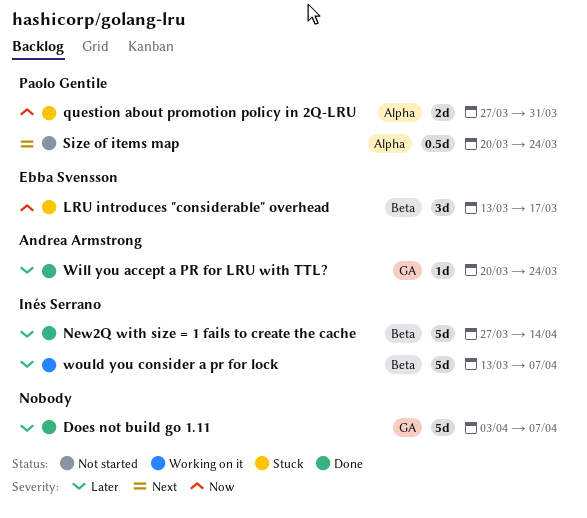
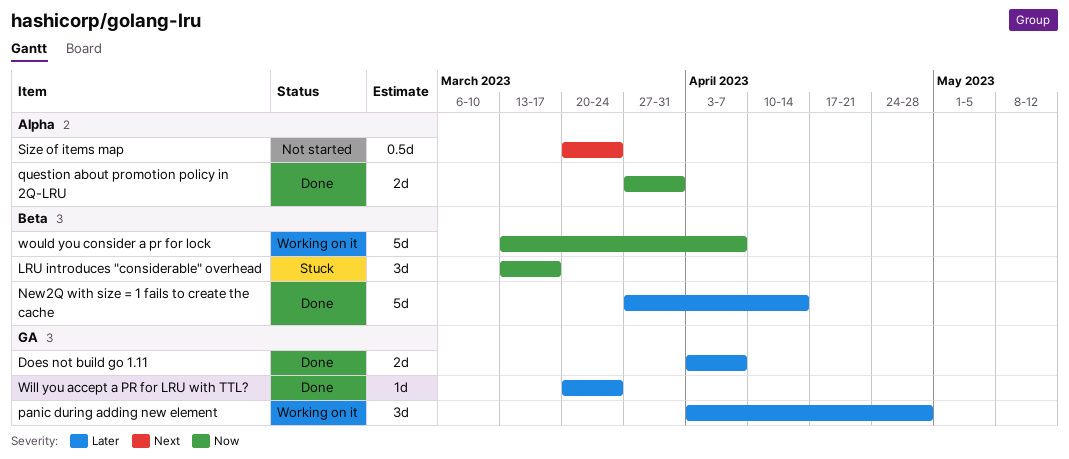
Does not build go 1.11, estimate: 5d -> 2d
panic during adding new element: none -> present
question about promotion policy in 2Q-LRU, status: Stuck -> Done
would you consider a pr for lock, priority: Later -> Now

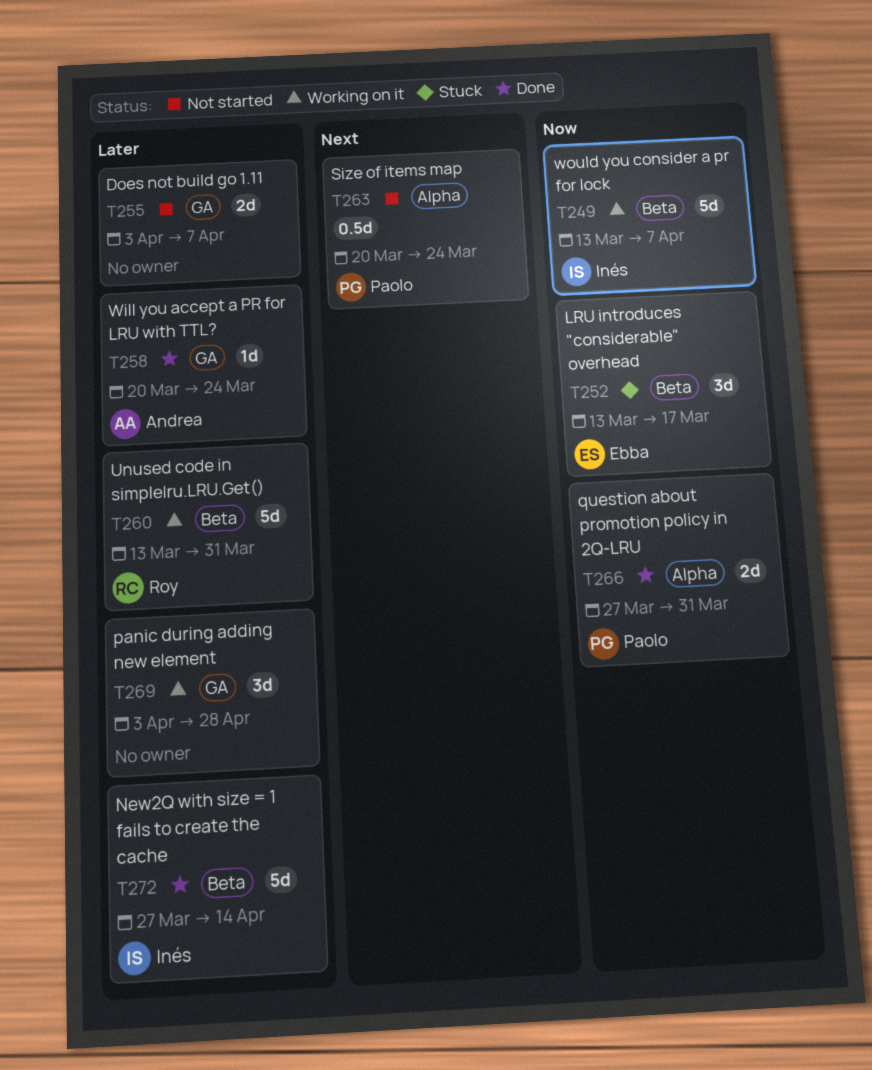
Does not build go 1.11, status: Done -> Not started
Unused code in simplelru.LRU.Get(): none -> present

